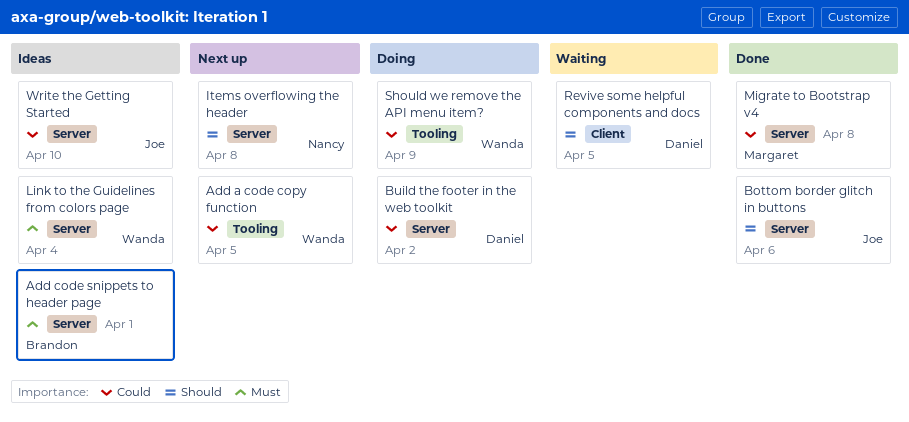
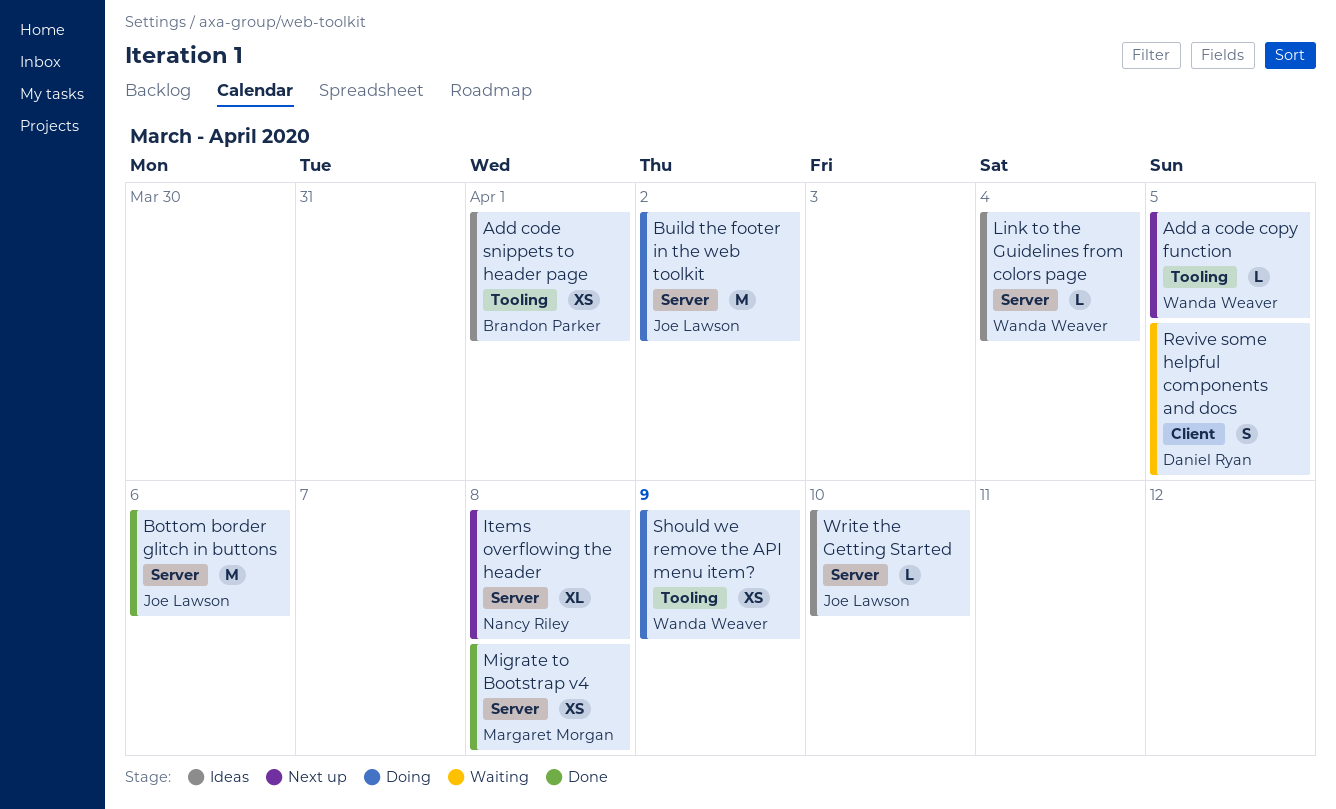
Add code snippets to header page, label: Server -> Tooling
Build the footer in the web toolkit, owner: Daniel Ryan -> Joe Lawson

